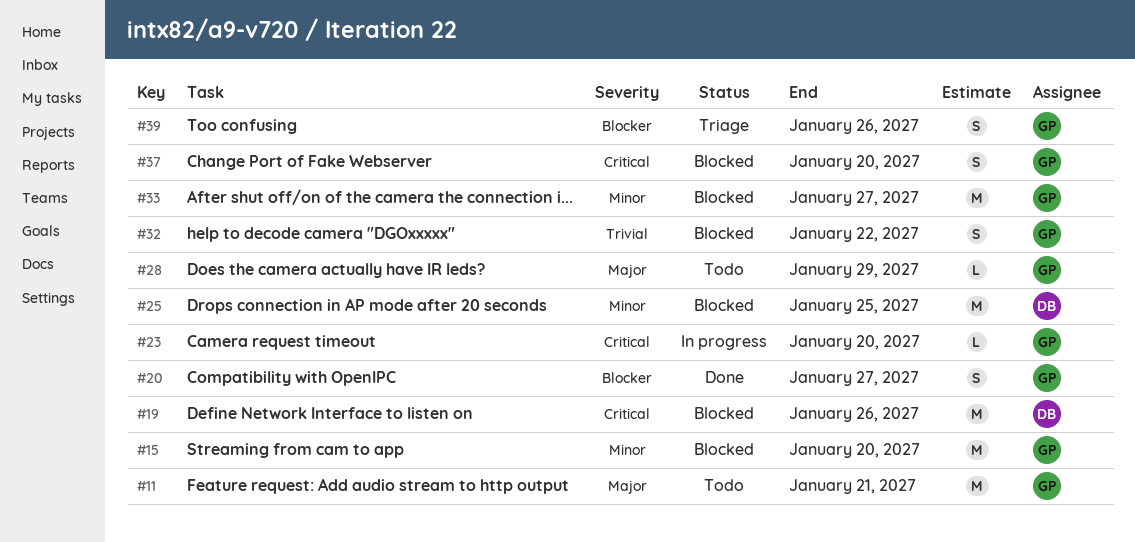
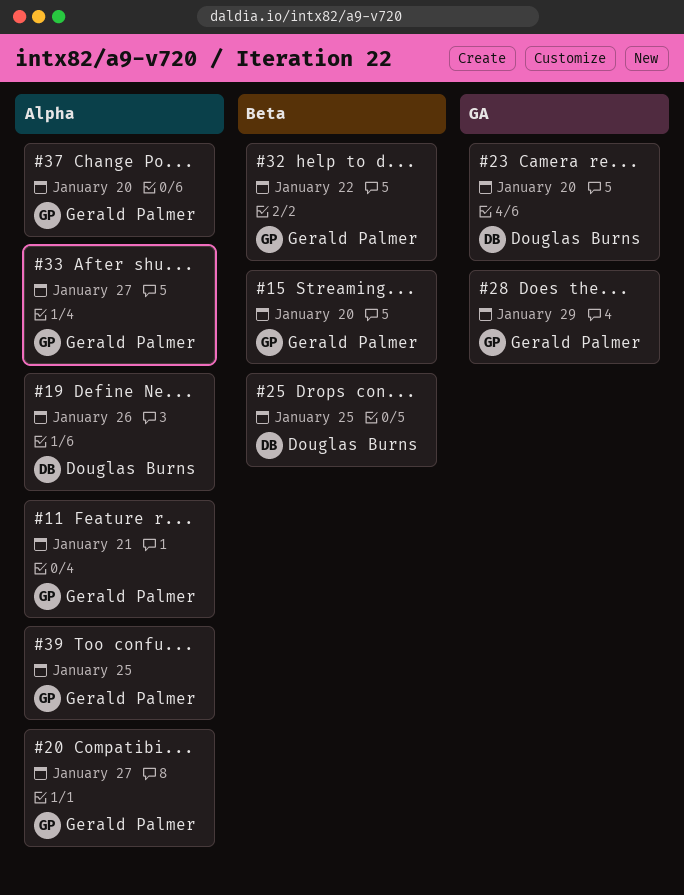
#23, owner: Gerald Palmer -> Douglas Burns
#39, due: Jan 26 -> Jan 25

